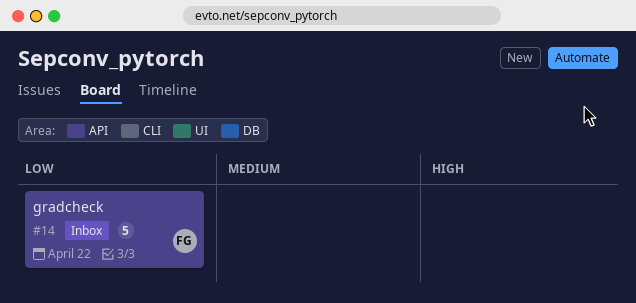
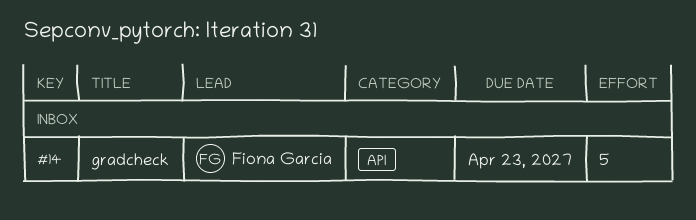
#14, due: Apr 22 -> Apr 23

